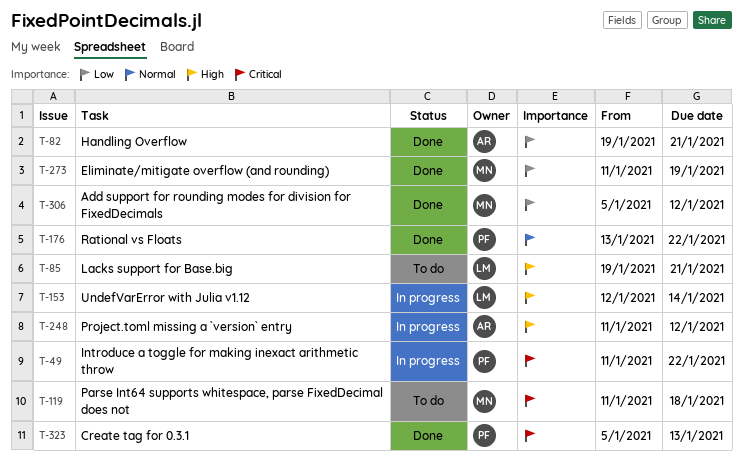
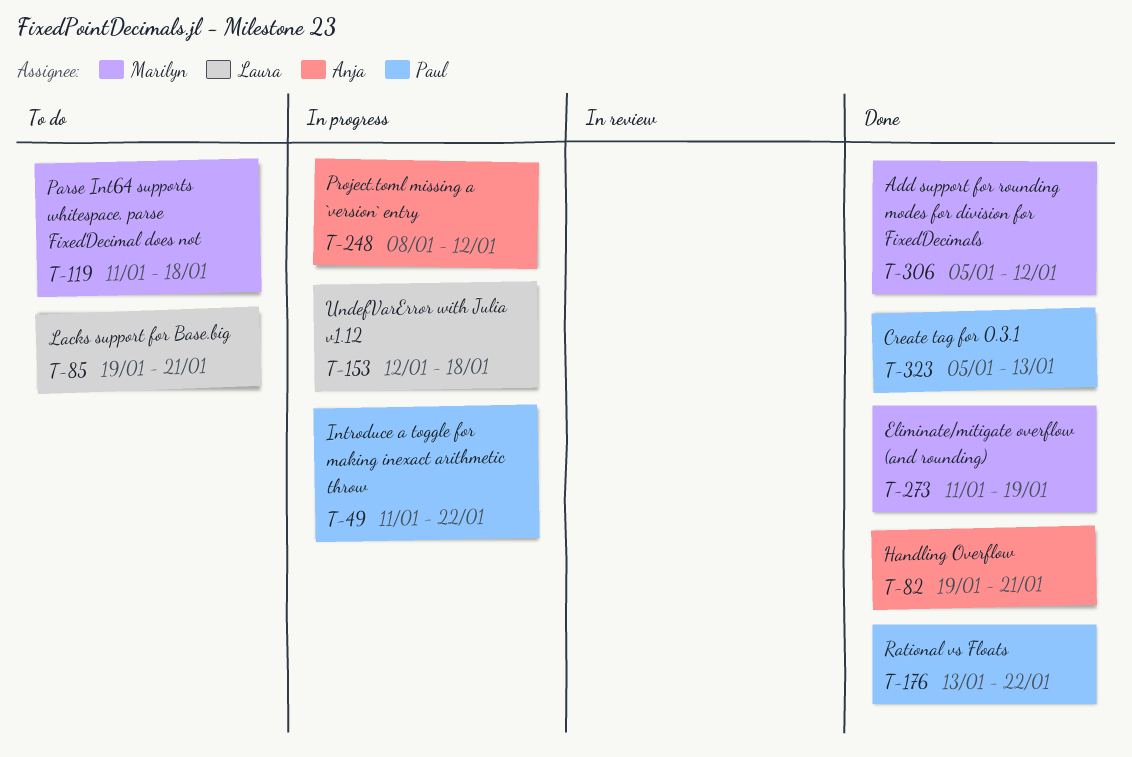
T-153, due: Jan 14 -> Jan 18
T-248, start: Jan 11 -> Jan 8

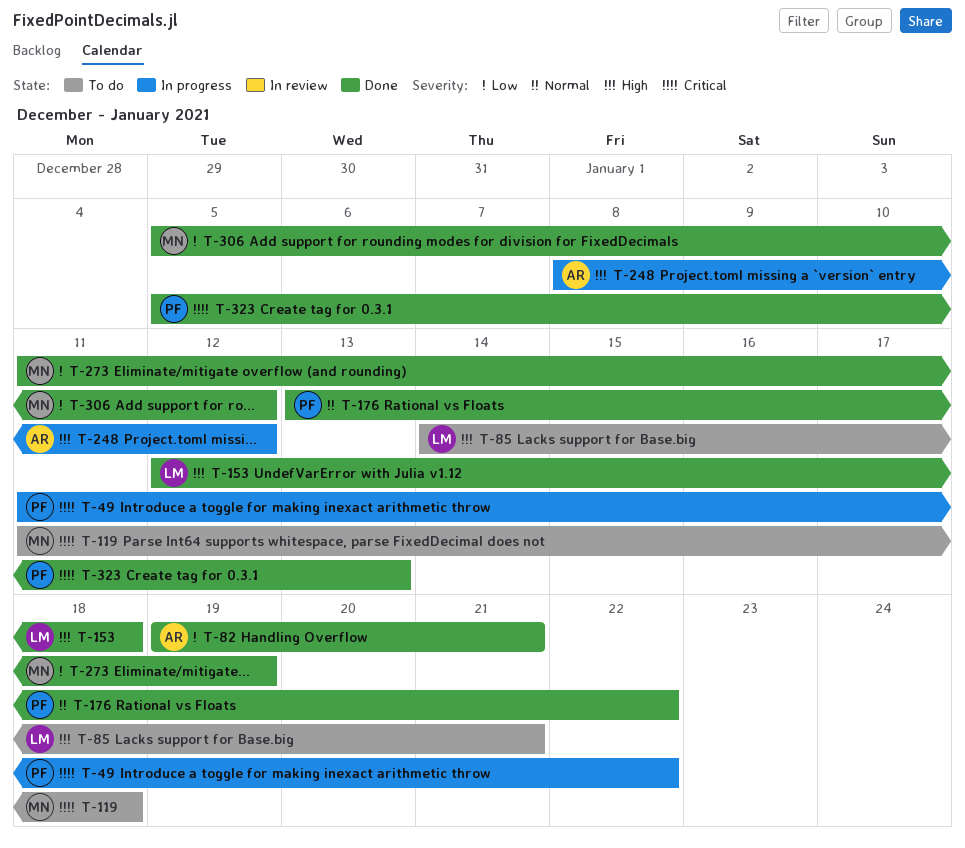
T-85, start: Jan 19 -> Jan 14
T-153, status: In progress -> Done

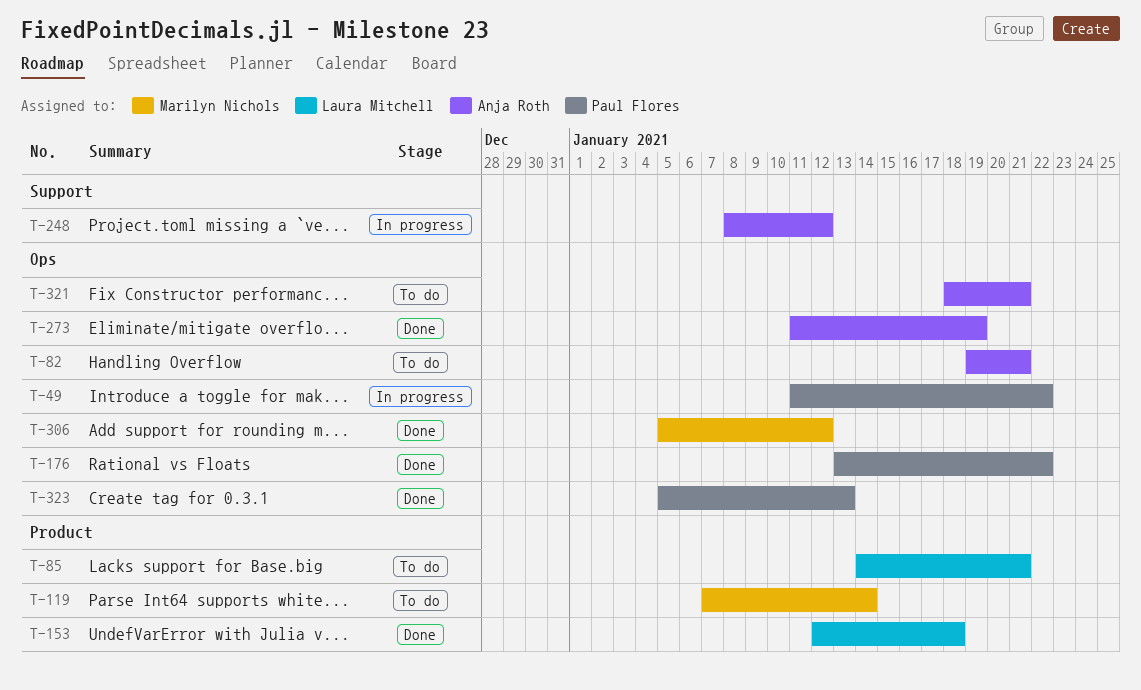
T-82, status: Done -> To do
T-119, start: Jan 11 -> Jan 7
T-119, due: Jan 18 -> Jan 14
T-273, owner: Marilyn Nichols -> Anja Roth
T-321: none -> present

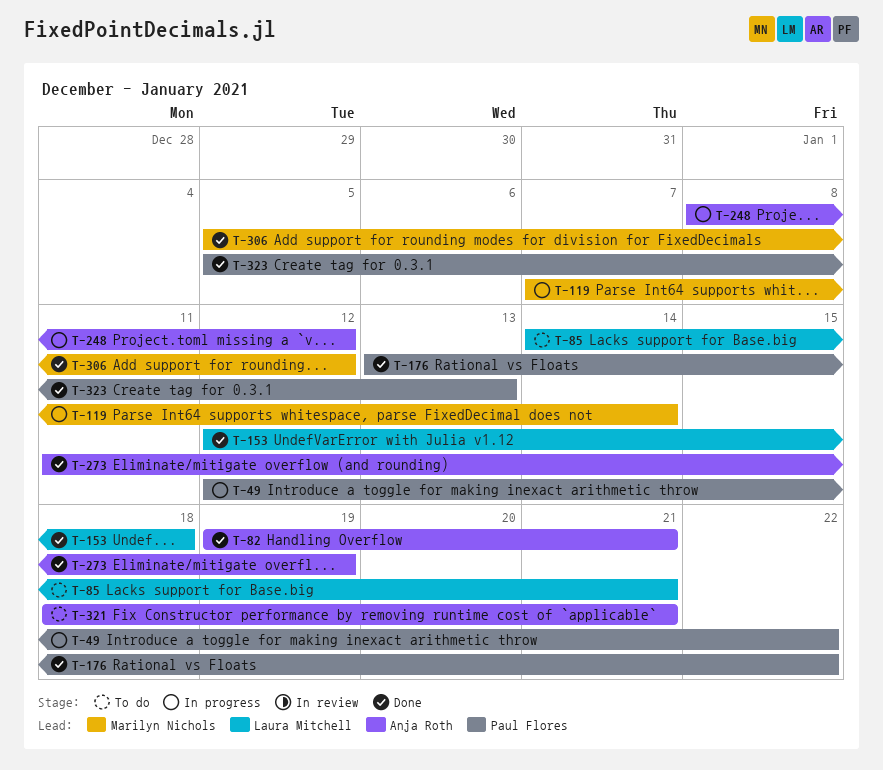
T-49, start: Jan 11 -> Jan 12
T-82, status: To do -> Done
T-119, status: To do -> In progress

